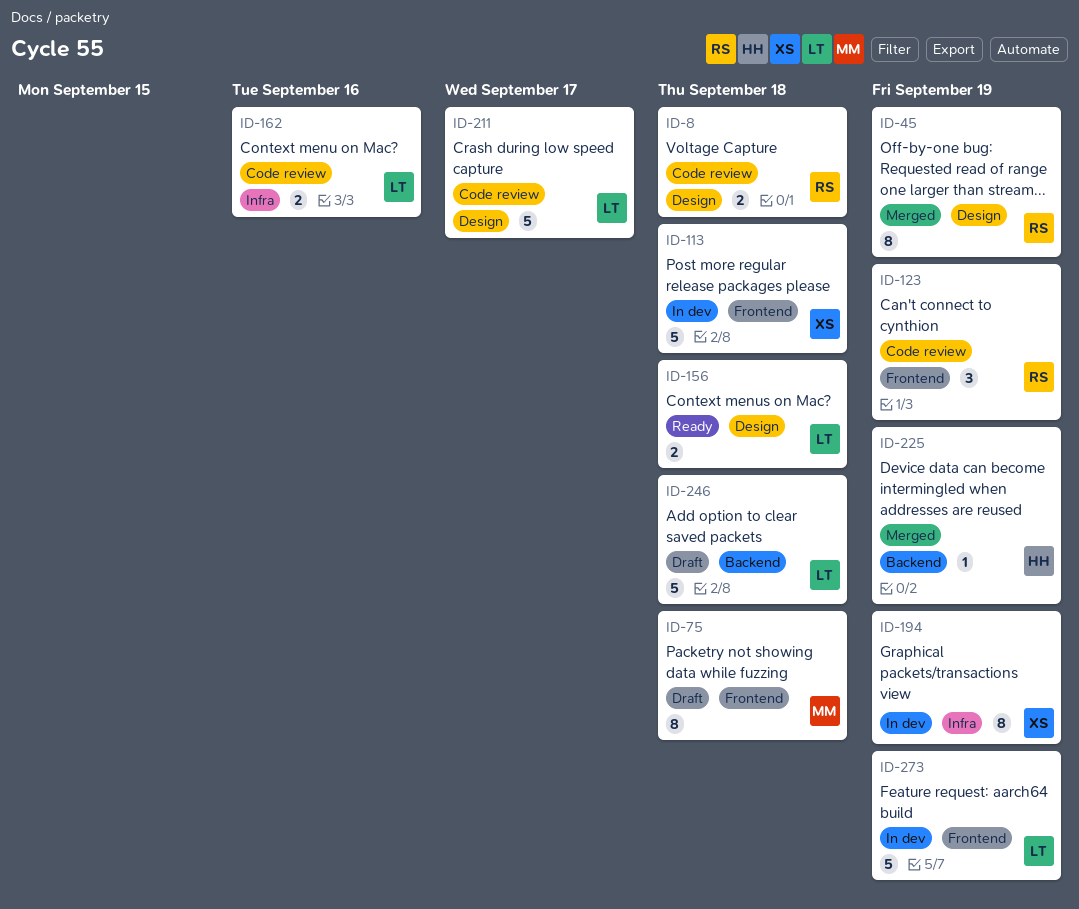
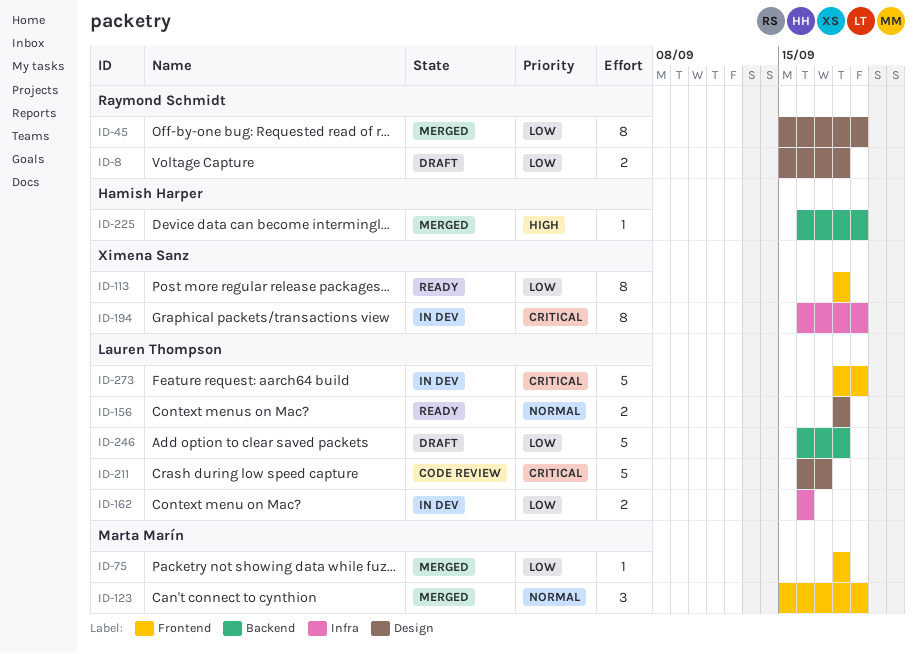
ID-8, status: Code review -> Draft
ID-75, status: Draft -> Merged
ID-75, estimate: 8 -> 1
ID-113, status: In dev -> Ready
ID-113, estimate: 5 -> 8
ID-123, status: Code review -> Merged
ID-123, owner: Raymond Schmidt -> Marta Marín
ID-162, status: Code review -> In dev

